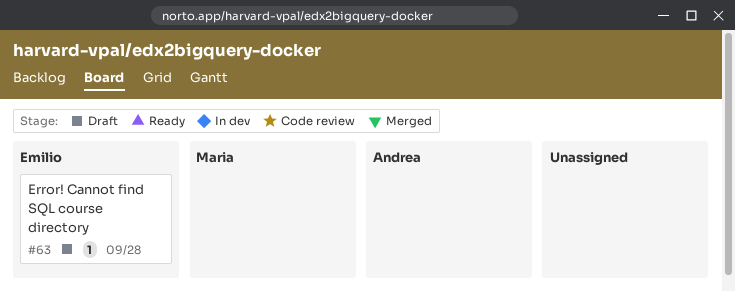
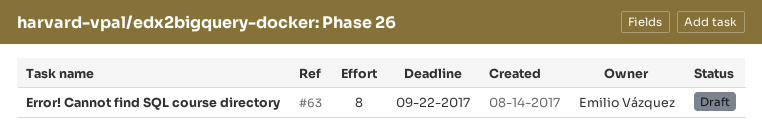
#63, estimate: 1 -> 8
#63, due: Sep 28 -> Sep 22

